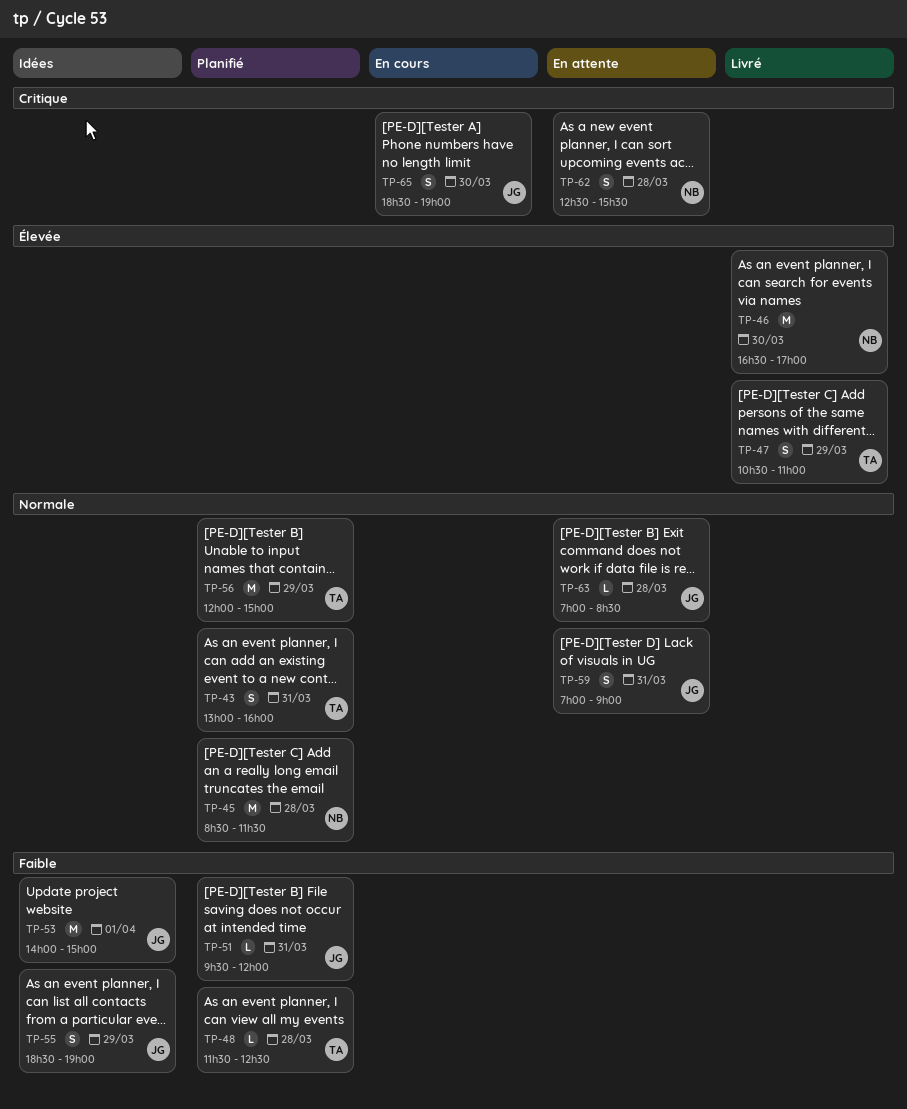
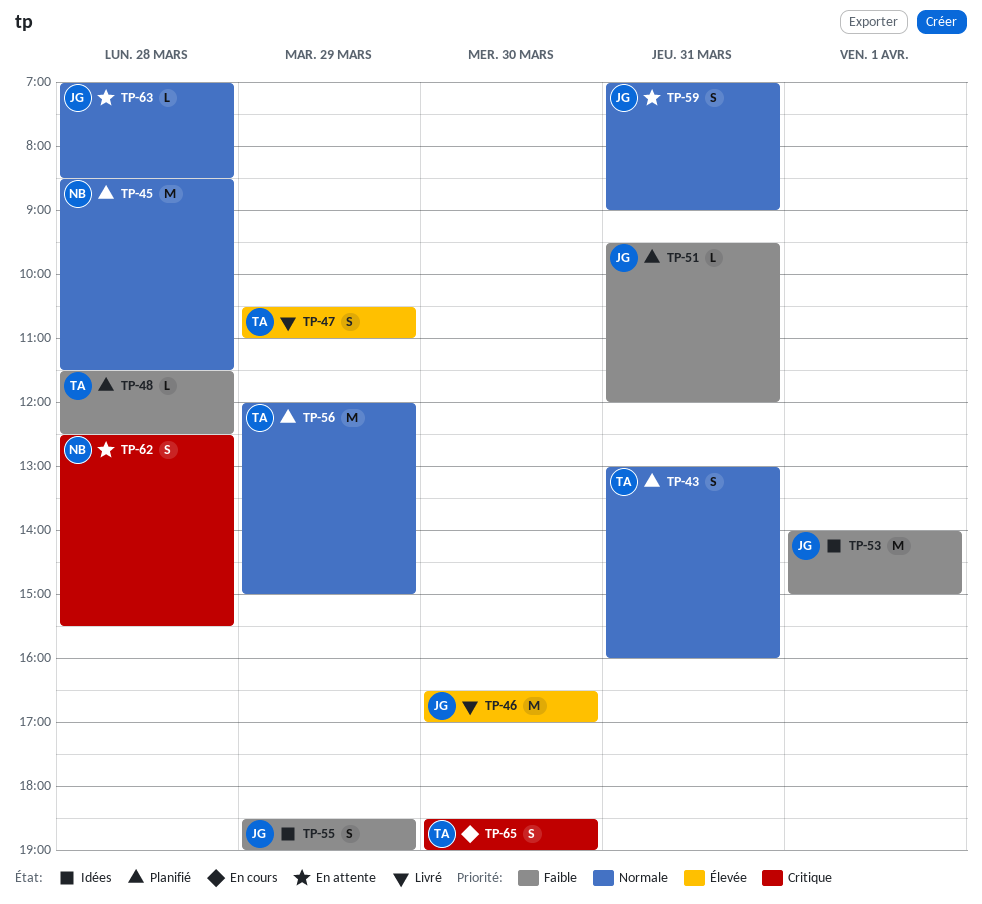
TP-46, owner: NB -> JG
TP-65, owner: JG -> TA

